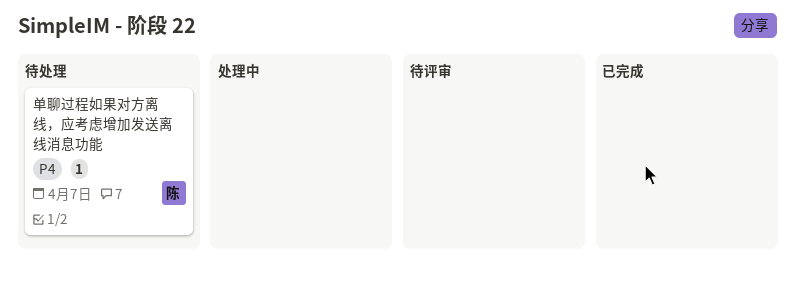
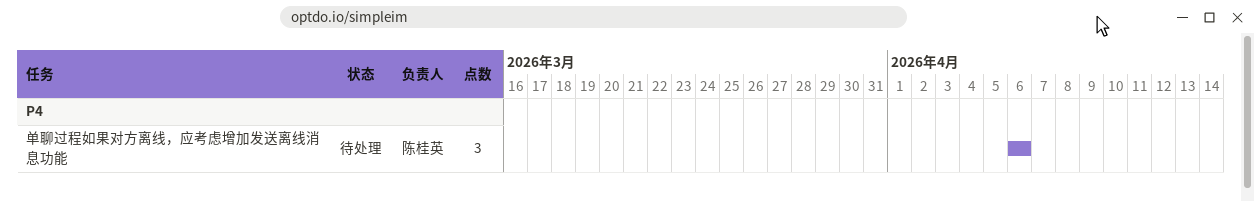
单聊过程如果对方离线，应考虑增加发送离线消息功能, estimate: 1 -> 3
单聊过程如果对方离线，应考虑增加发送离线消息功能, due: Apr 7 -> Apr 6

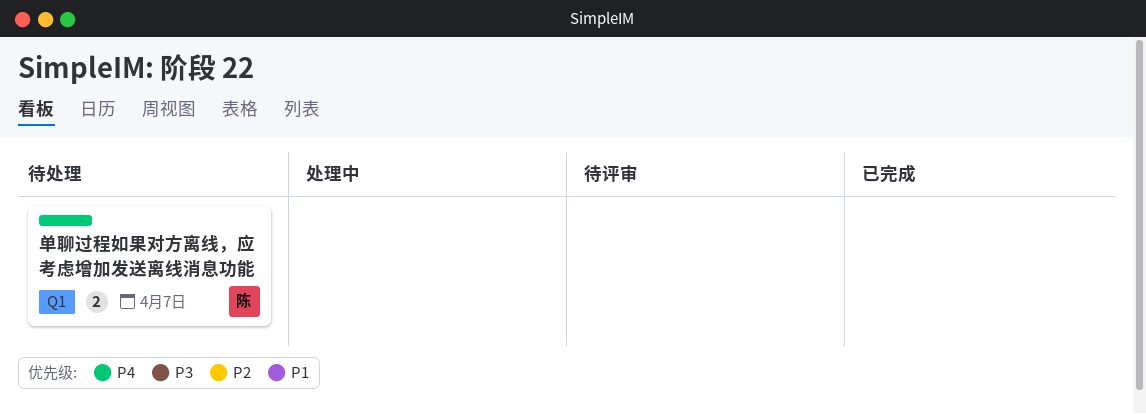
单聊过程如果对方离线，应考虑增加发送离线消息功能, estimate: 3 -> 2
单聊过程如果对方离线，应考虑增加发送离线消息功能, due: Apr 6 -> Apr 7

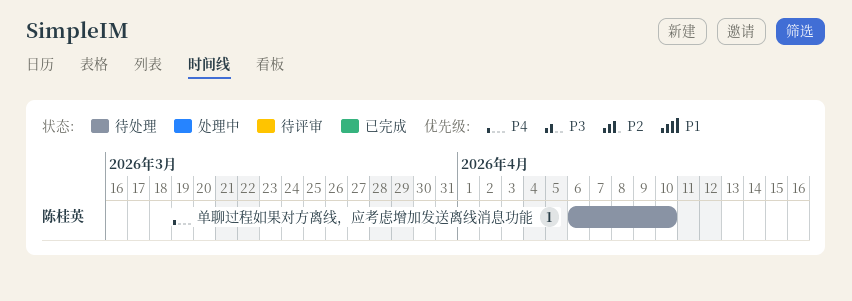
单聊过程如果对方离线，应考虑增加发送离线消息功能, estimate: 2 -> 1
单聊过程如果对方离线，应考虑增加发送离线消息功能, due: Apr 7 -> Apr 10

